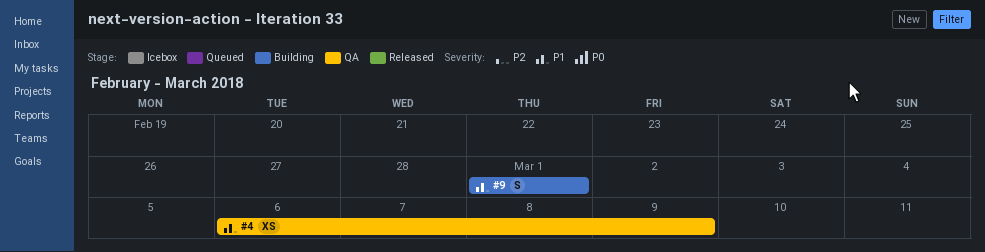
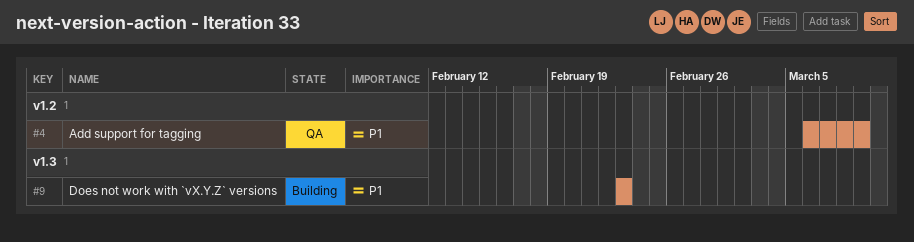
#9, start: Mar 1 -> Feb 23
#9, due: Mar 1 -> Feb 23

